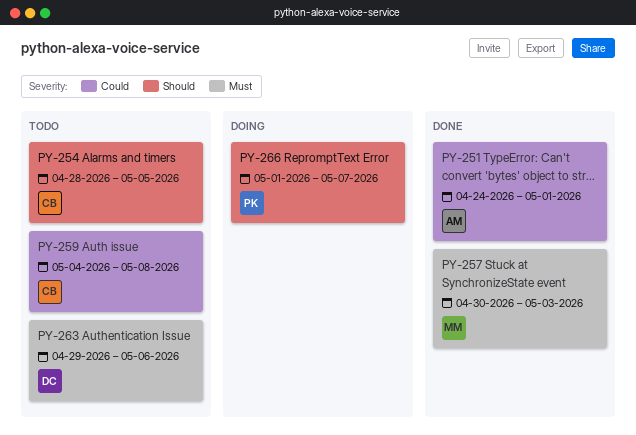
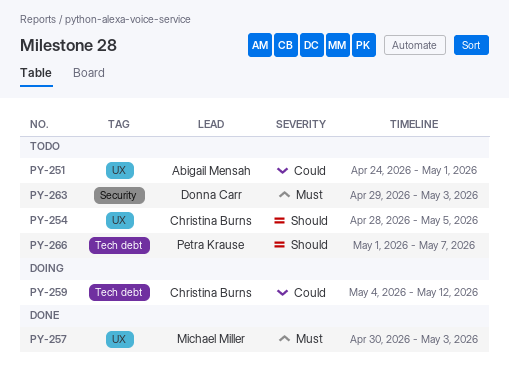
PY-251, status: Done -> Todo
PY-259, status: Todo -> Doing
PY-259, due: May 8 -> May 12
PY-263, due: May 6 -> May 3
PY-266, status: Doing -> Todo

